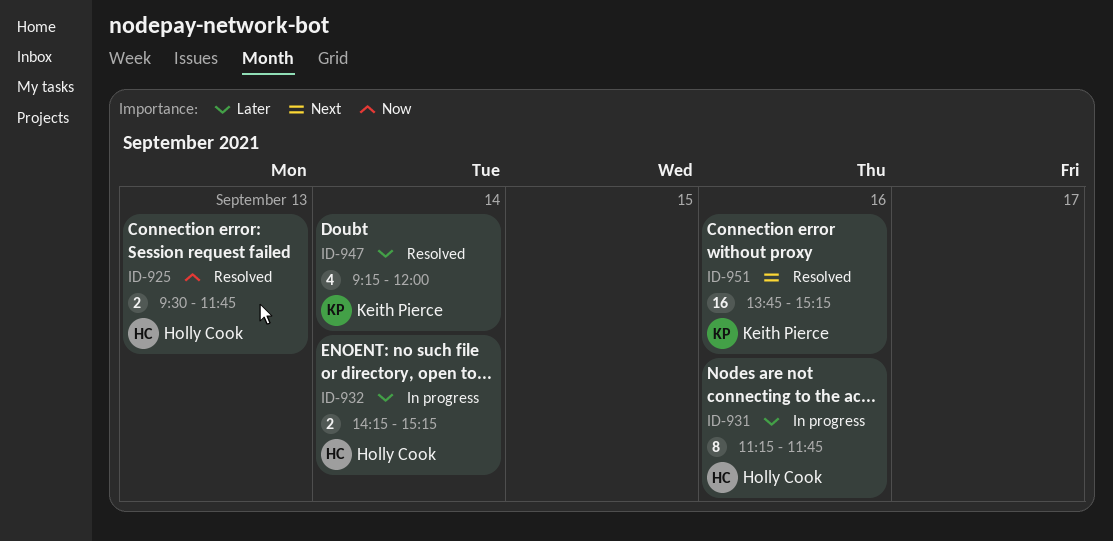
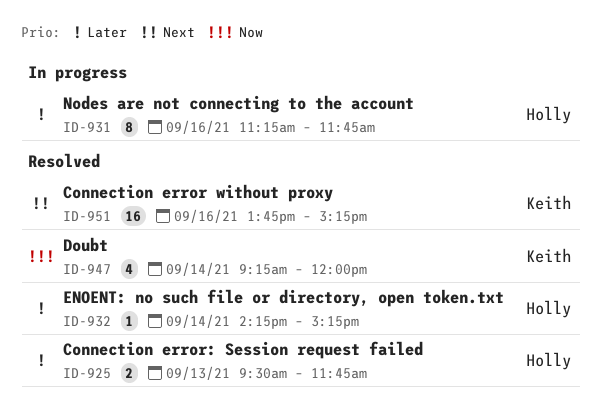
ID-925, priority: Now -> Later
ID-932, status: In progress -> Resolved
ID-932, estimate: 2 -> 1
ID-947, priority: Later -> Now

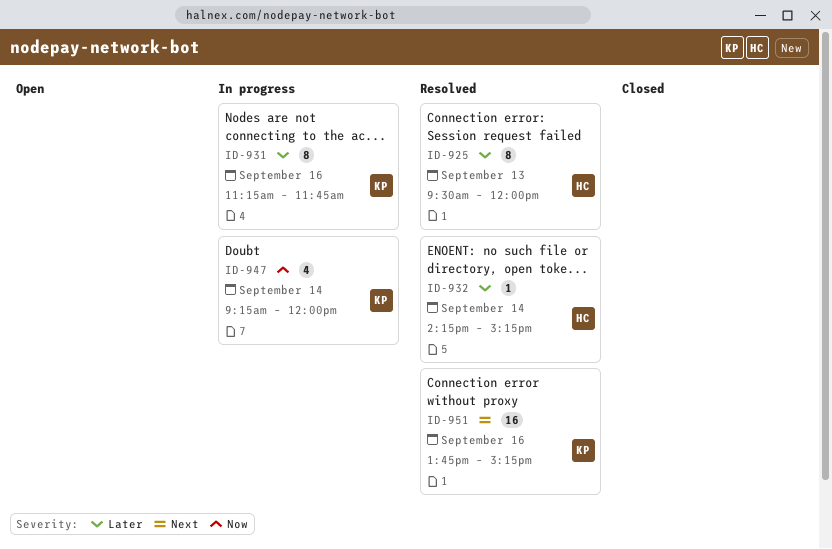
ID-925, estimate: 2 -> 8
ID-925, ends: 11:45 -> 12:00
ID-931, owner: Holly -> Keith
ID-947, status: Resolved -> In progress

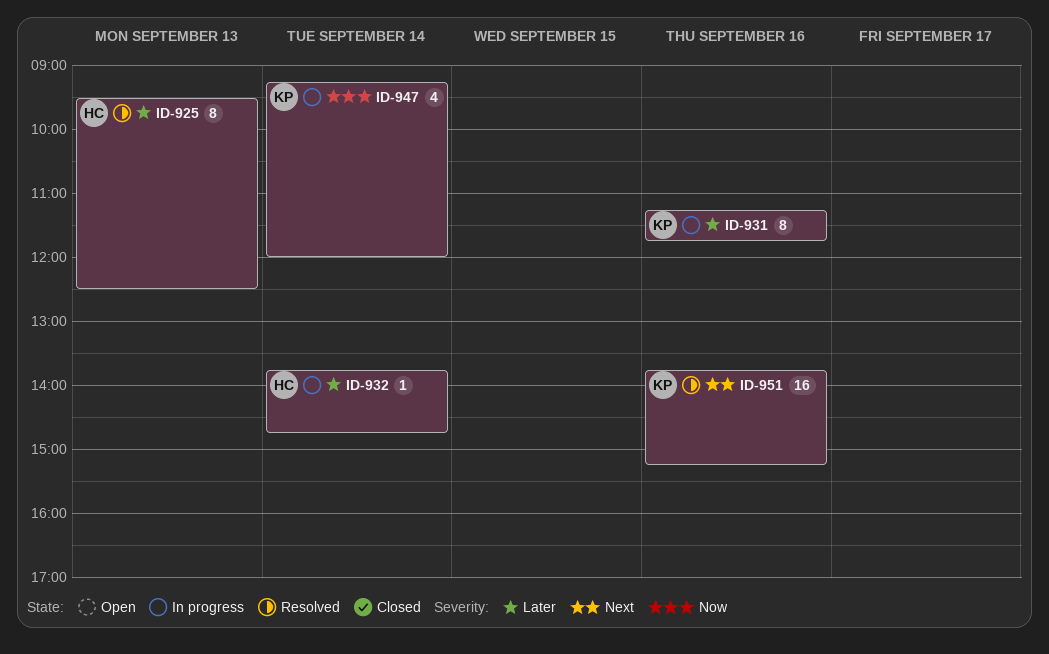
ID-925, ends: 12:00 -> 12:30
ID-932, status: Resolved -> In progress
ID-932, begins: 14:15 -> 13:45
ID-932, ends: 15:15 -> 14:45

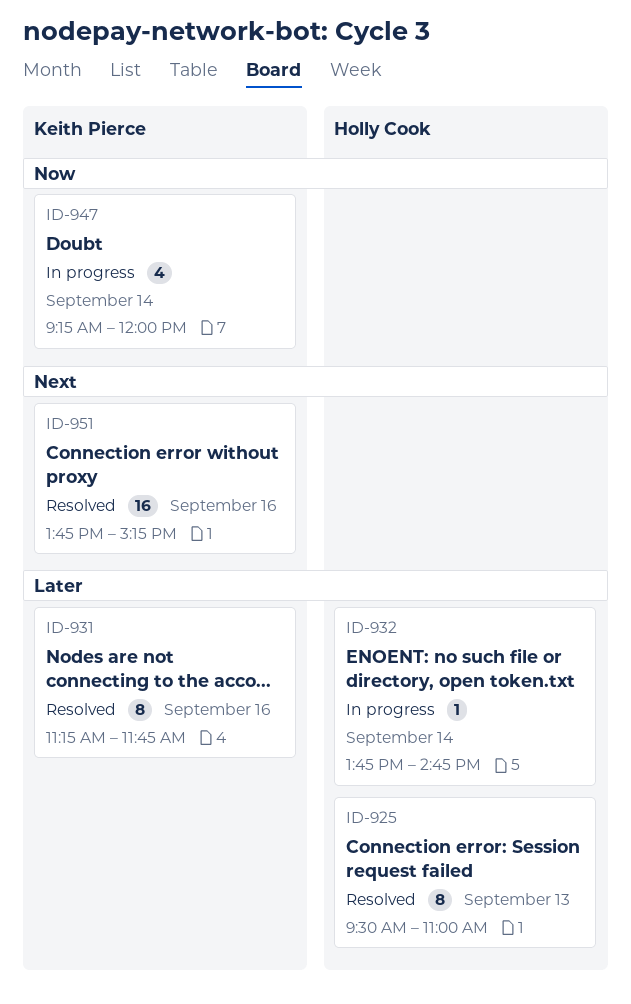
ID-925, ends: 12:30 -> 11:00
ID-931, status: In progress -> Resolved

